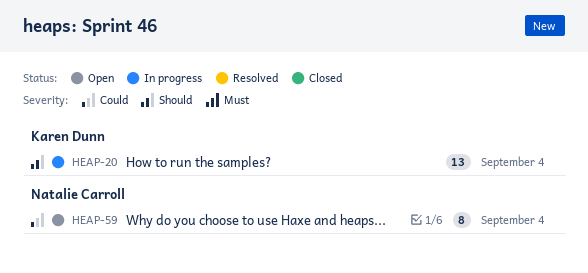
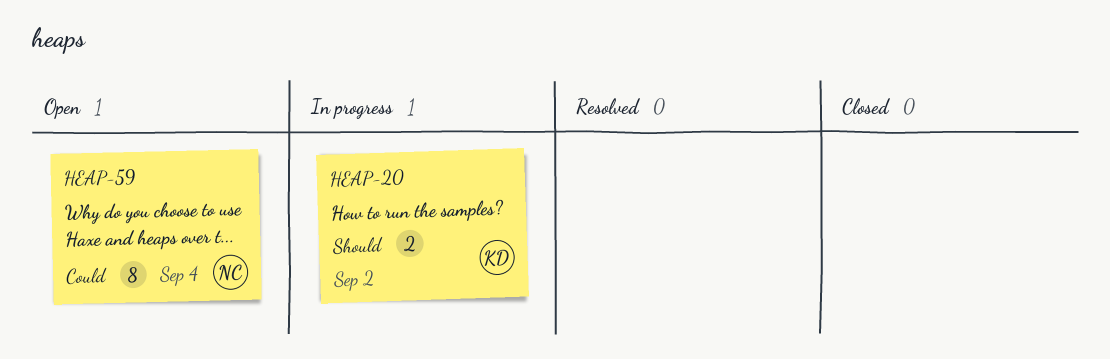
HEAP-20, estimate: 13 -> 2
HEAP-20, due: Sep 4 -> Sep 2

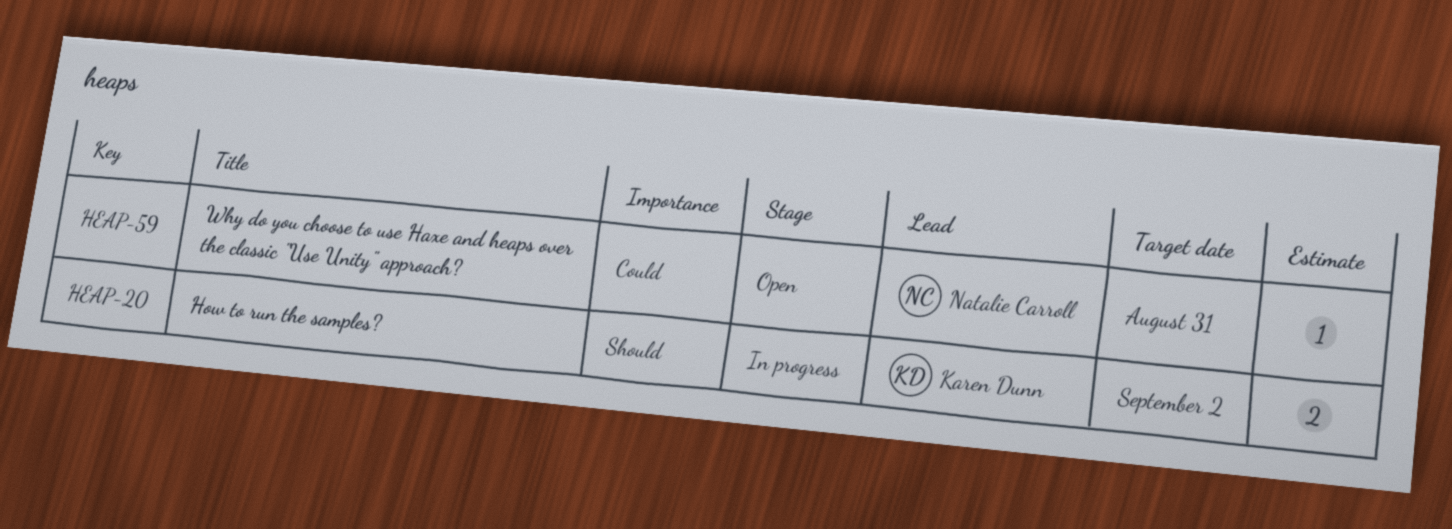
HEAP-59, estimate: 8 -> 1
HEAP-59, due: Sep 4 -> Aug 31

